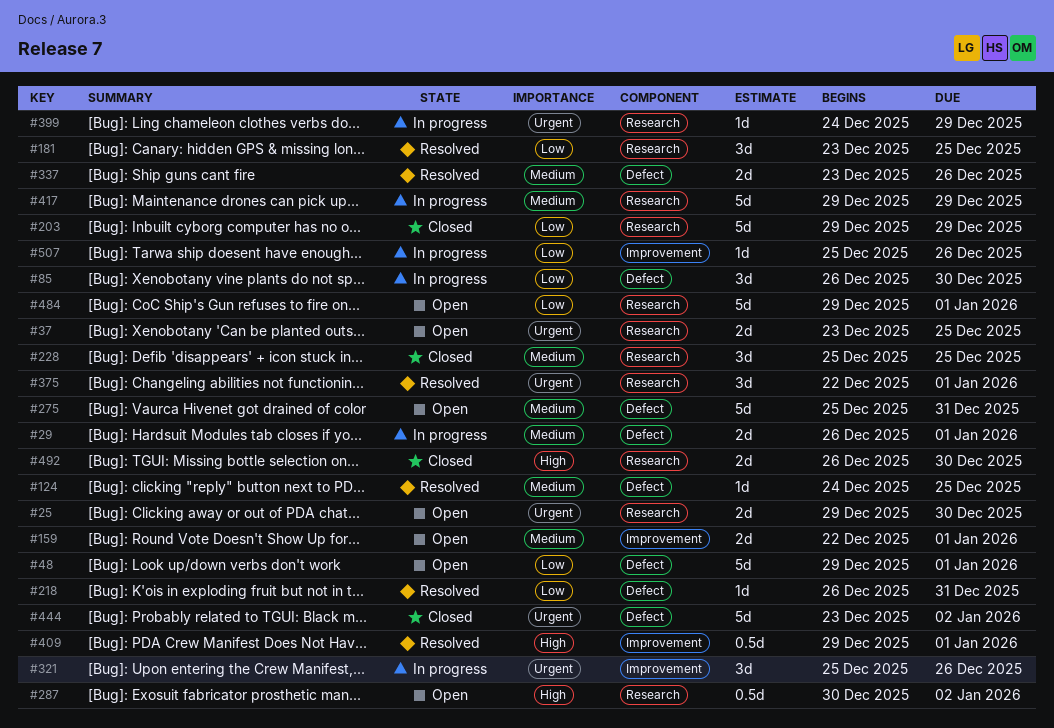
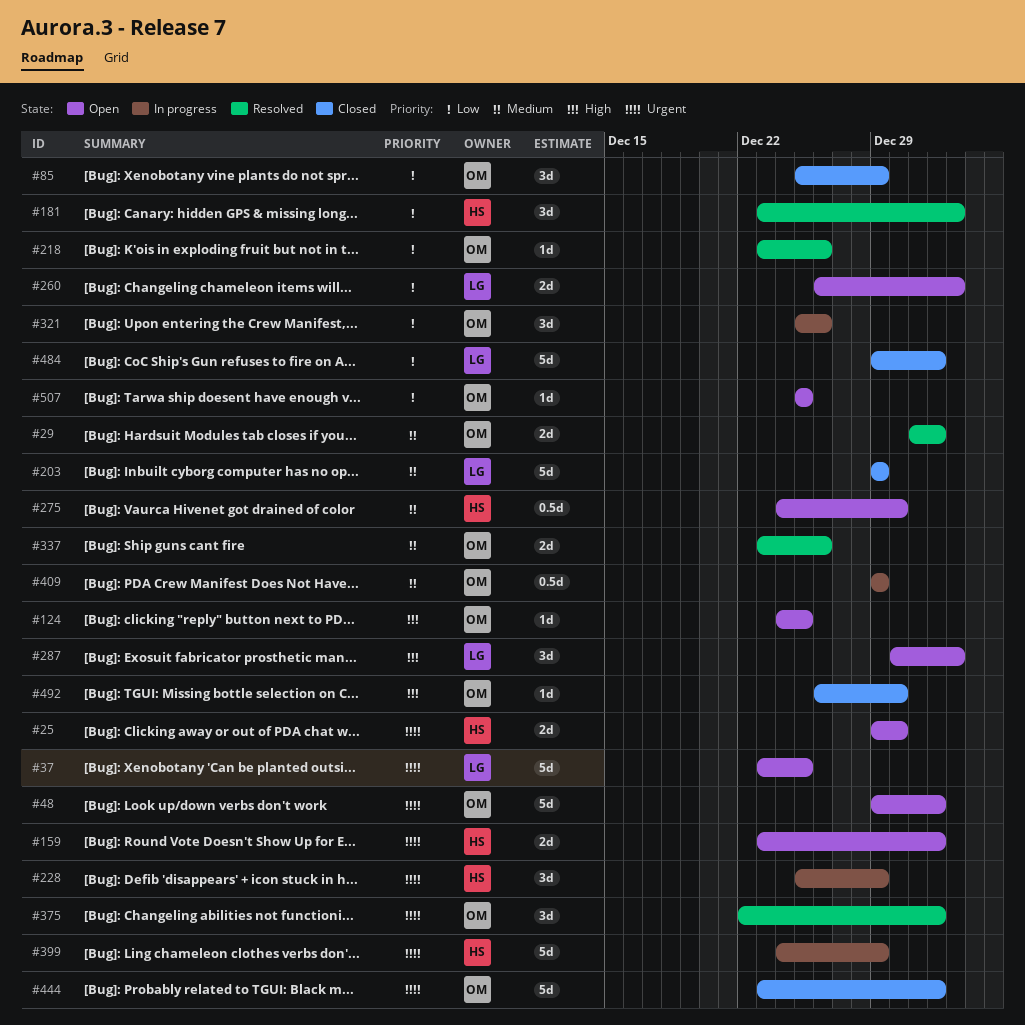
#29, status: In progress -> Resolved
#29, start: Dec 26 -> Dec 31
#37, estimate: 2d -> 5d
#48, priority: Low -> Urgent
#85, status: In progress -> Closed
#85, start: Dec 26 -> Dec 25
#85, due: Dec 30 -> Dec 29
#124, status: Resolved -> Open
#124, priority: Medium -> High
#159, priority: Medium -> Urgent
#159, start: Dec 22 -> Dec 23
#181, due: Dec 25 -> Jan 2
#203, priority: Low -> Medium
#218, start: Dec 26 -> Dec 23
#218, due: Dec 31 -> Dec 26
#228, status: Closed -> In progress
#228, priority: Medium -> Urgent
#228, due: Dec 25 -> Dec 29
#260: none -> present
#275, estimate: 5d -> 0.5d
#275, start: Dec 25 -> Dec 24
#275, due: Dec 31 -> Dec 30
#287, estimate: 0.5d -> 3d
#321, priority: Urgent -> Low
#399, estimate: 1d -> 5d
#409, status: Resolved -> In progress
#409, priority: High -> Medium
#409, due: Jan 1 -> Dec 29
#417: present -> none
#444, due: Jan 2 -> Jan 1
#484, status: Open -> Closed
#492, estimate: 2d -> 1d
#507, status: In progress -> Open
#507, due: Dec 26 -> Dec 25

